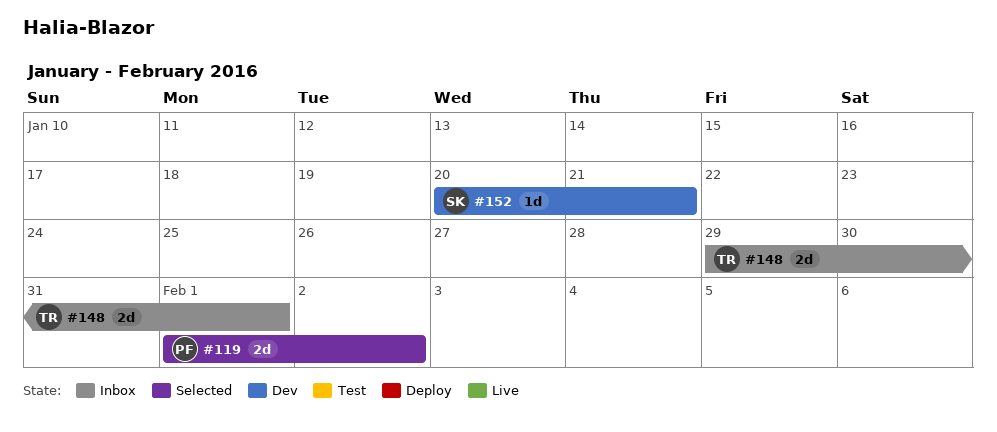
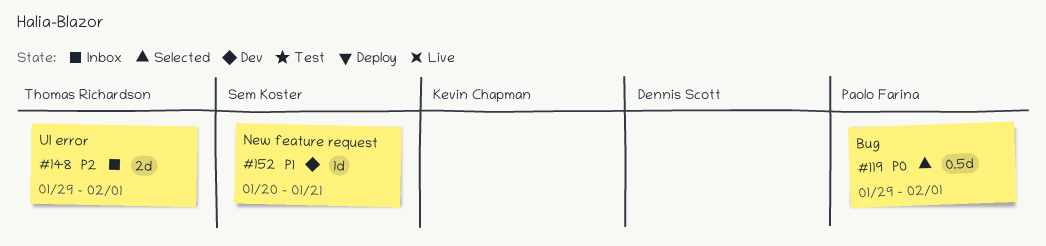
#119, estimate: 2d -> 0.5d
#119, start: Feb 1 -> Jan 29
#119, due: Feb 2 -> Feb 1

